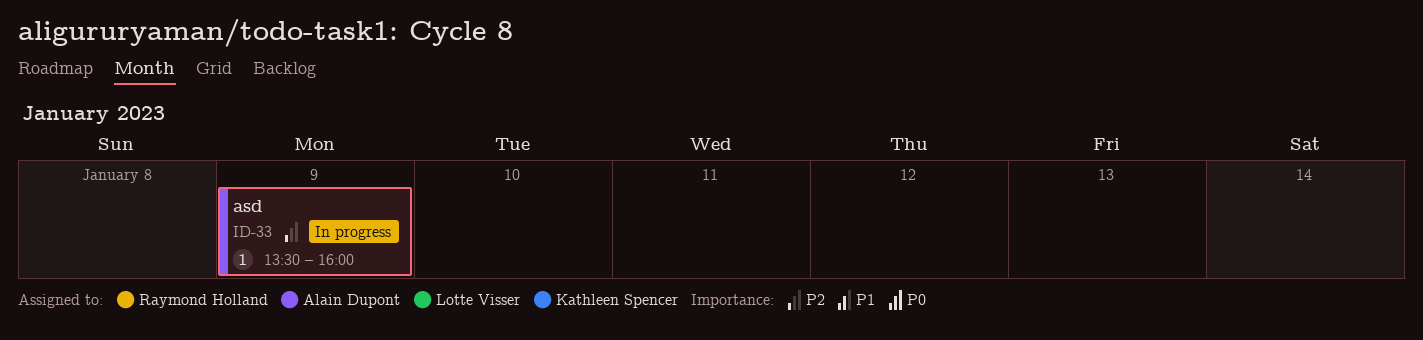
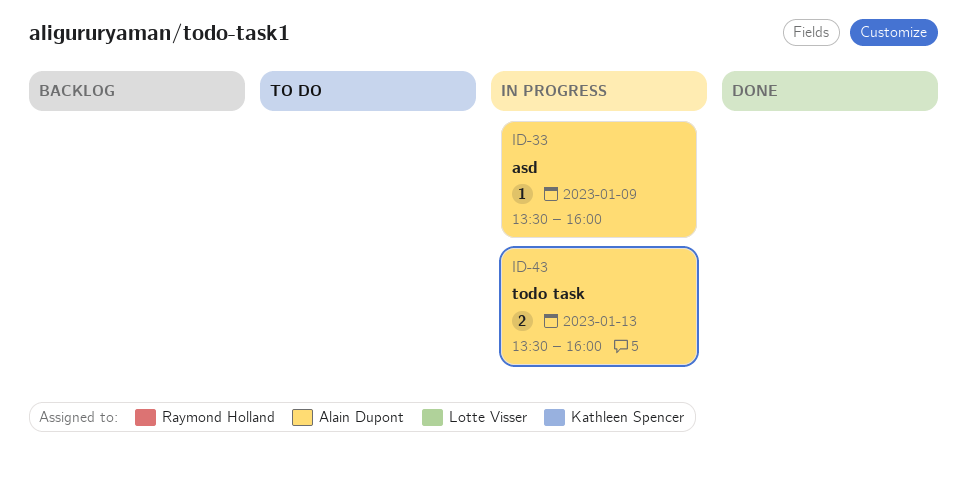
ID-43: none -> present

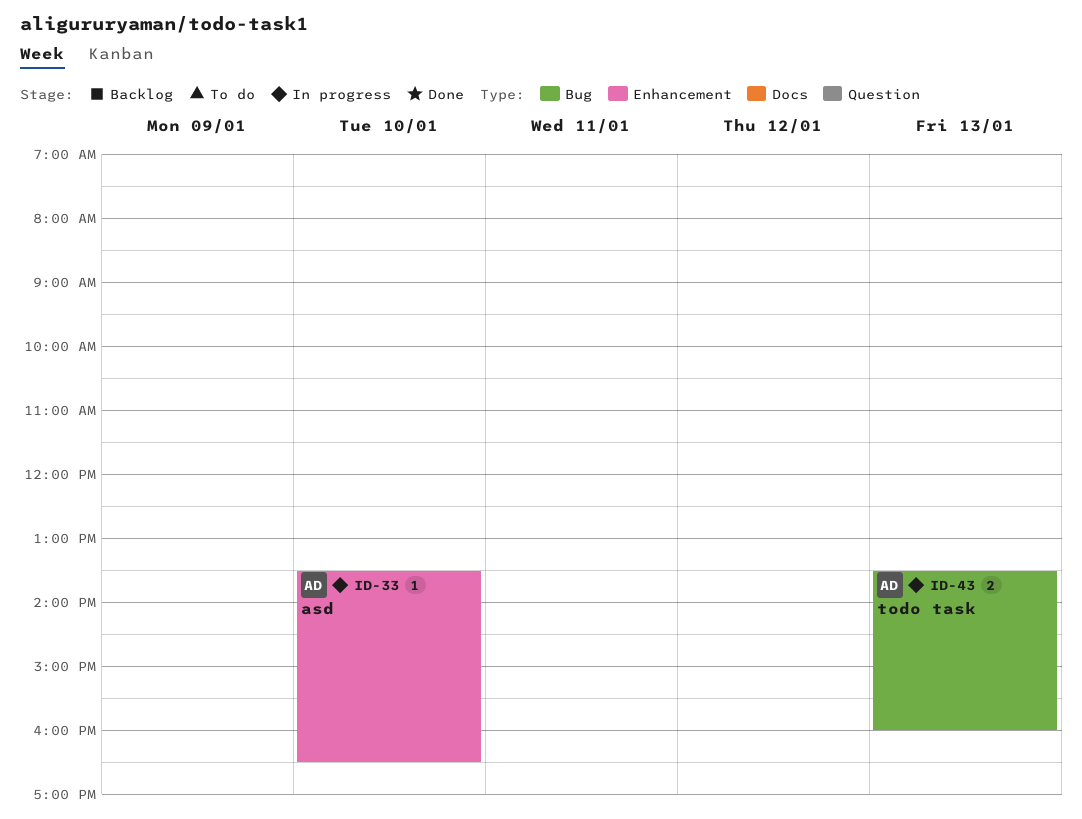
ID-33, day: Jan 9 -> Jan 10
ID-33, ends: 16:00 -> 16:30

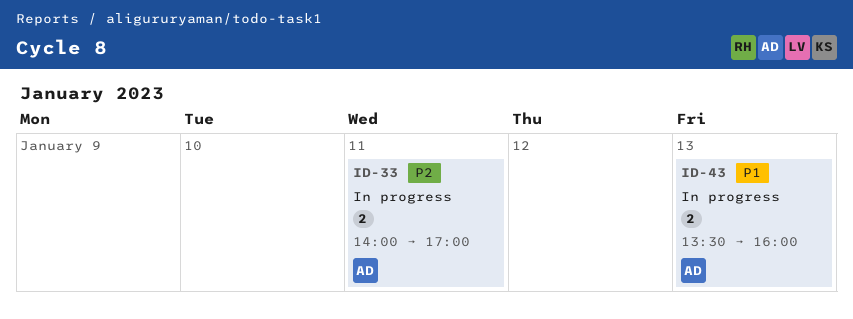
ID-33, estimate: 1 -> 2
ID-33, day: Jan 10 -> Jan 11
ID-33, begins: 13:30 -> 14:00
ID-33, ends: 16:30 -> 17:00

